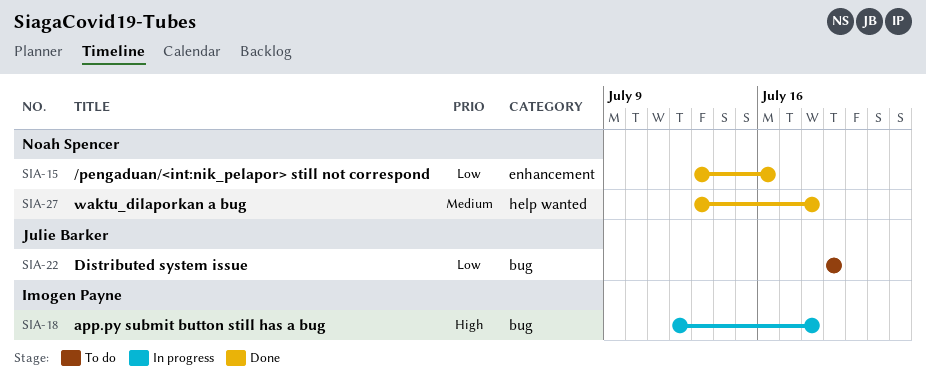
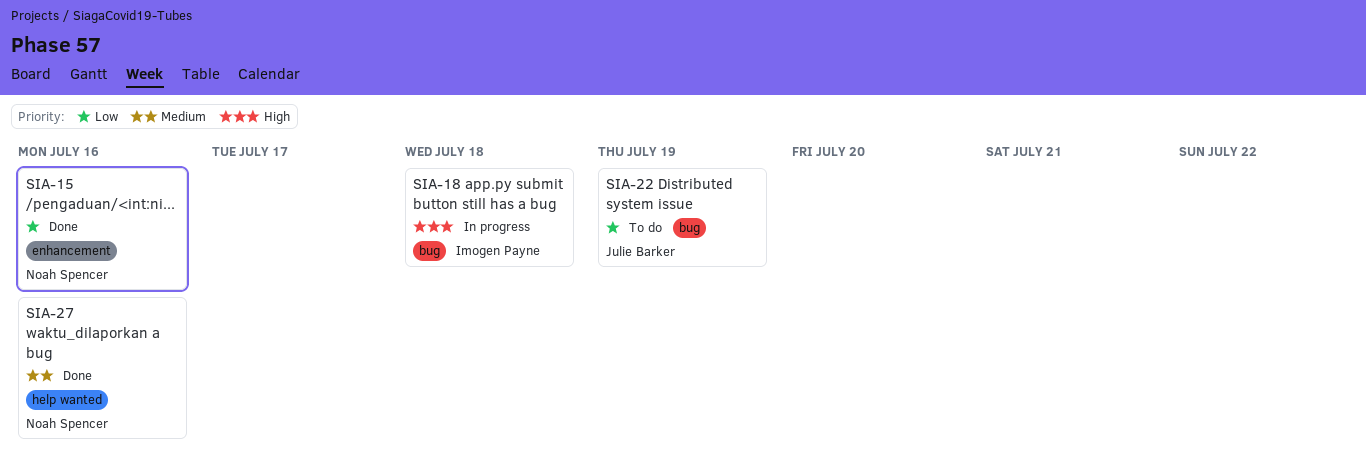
SIA-27, due: Jul 18 -> Jul 16

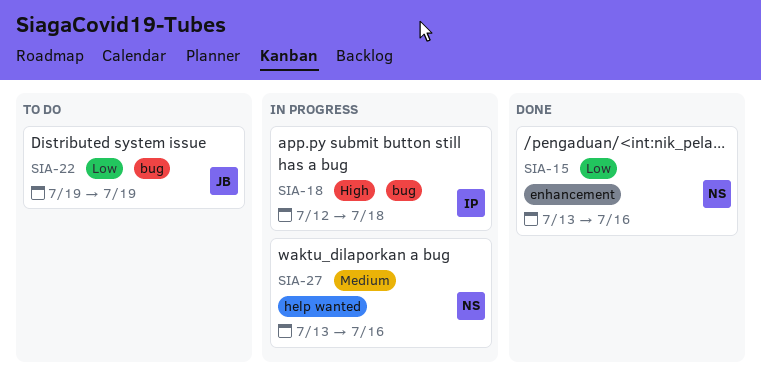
SIA-27, status: Done -> In progress

